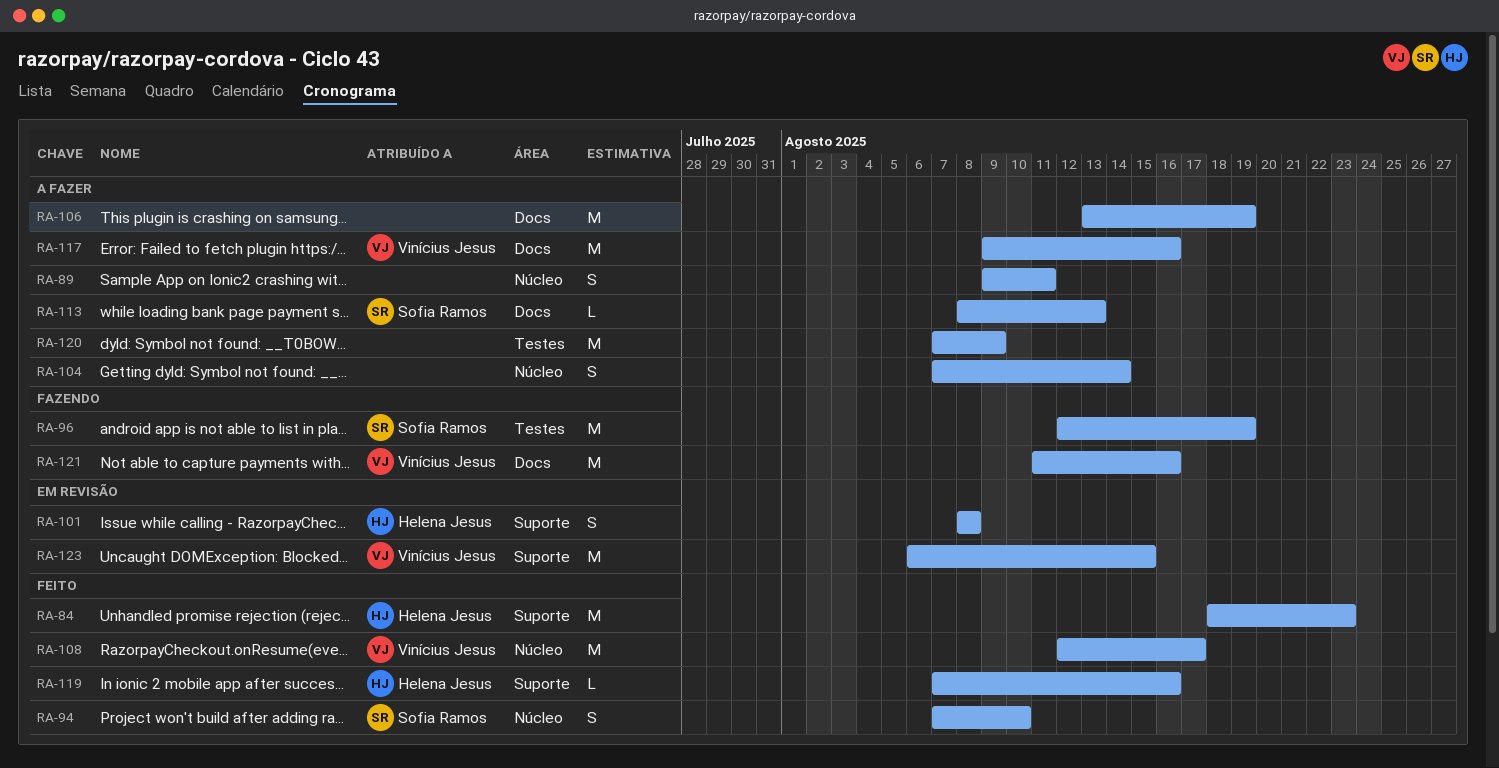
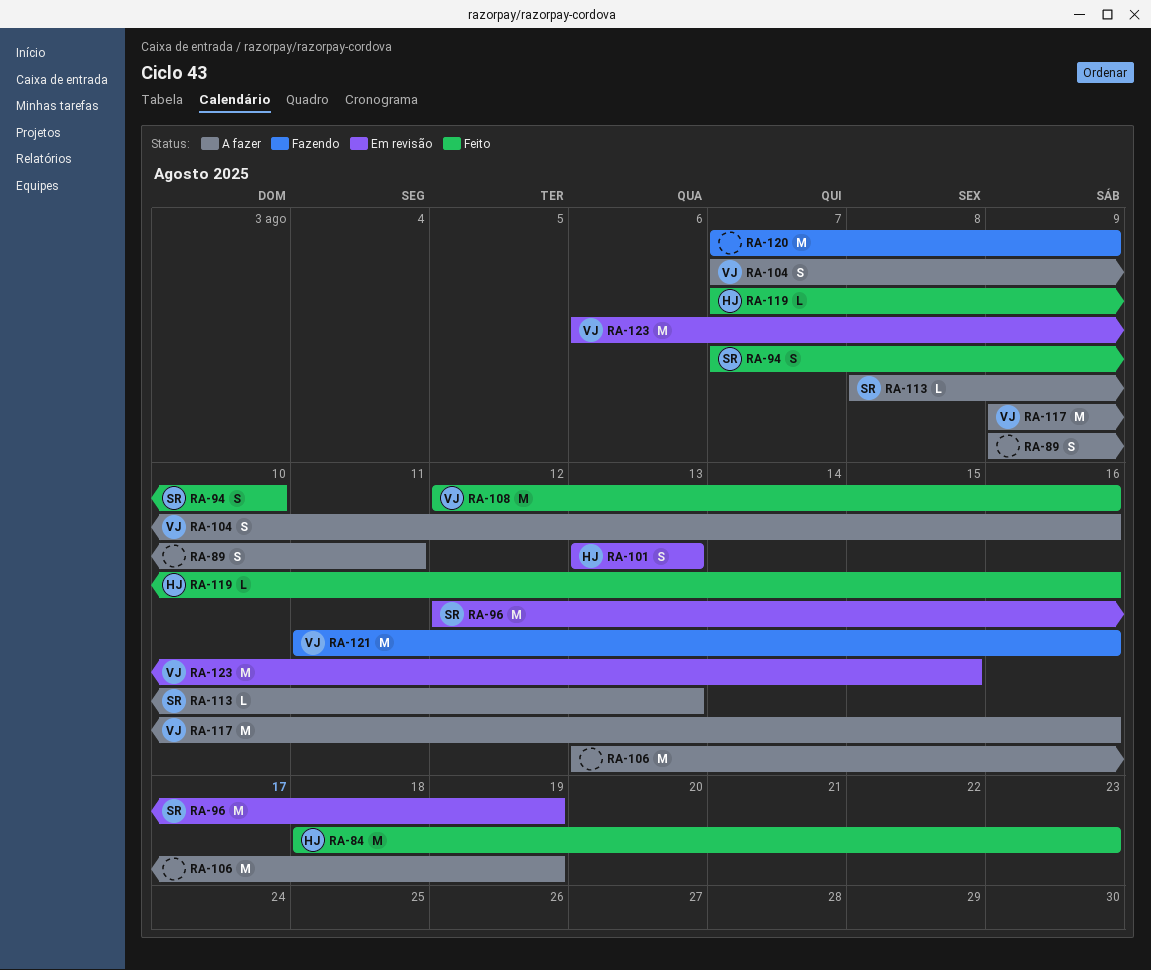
RA-96, status: Fazendo -> Em revisão
RA-101, start: Aug 8 -> Aug 13
RA-101, due: Aug 8 -> Aug 13
RA-104, owner: none -> Vinícius Jesus
RA-104, due: Aug 14 -> Aug 16
RA-108, due: Aug 17 -> Aug 16
RA-120, status: A fazer -> Fazendo

